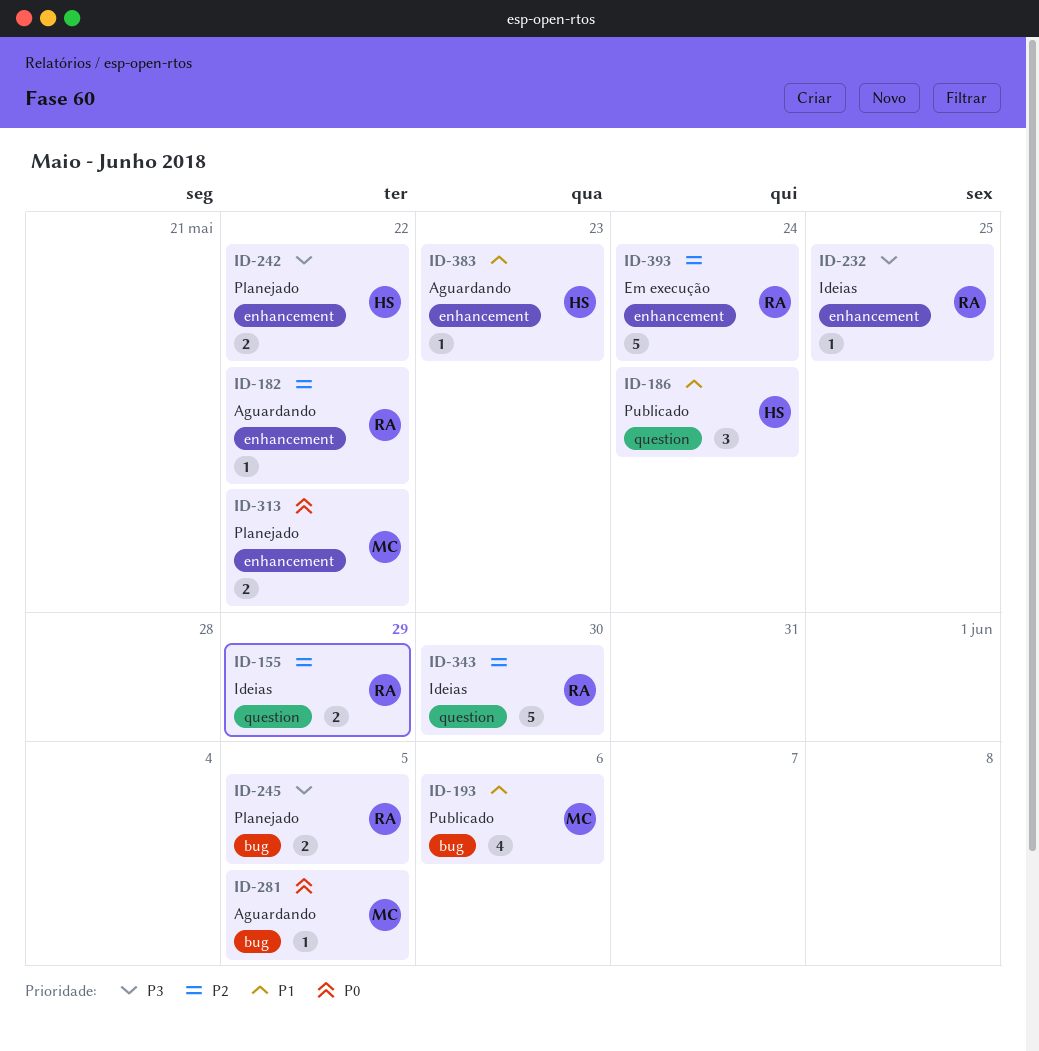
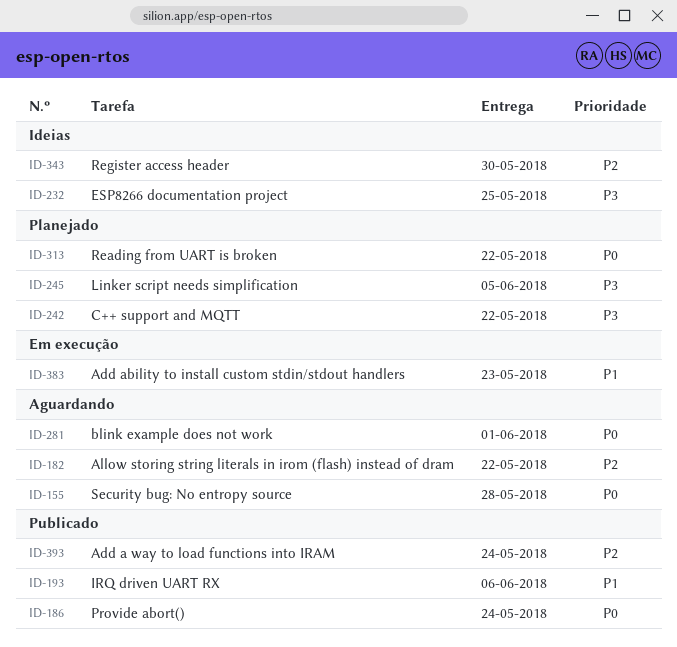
ID-155, status: Ideias -> Aguardando
ID-155, priority: P2 -> P0
ID-155, due: May 29 -> May 28
ID-186, priority: P1 -> P0
ID-281, due: Jun 5 -> Jun 1
ID-383, status: Aguardando -> Em execução
ID-393, status: Em execução -> Publicado

